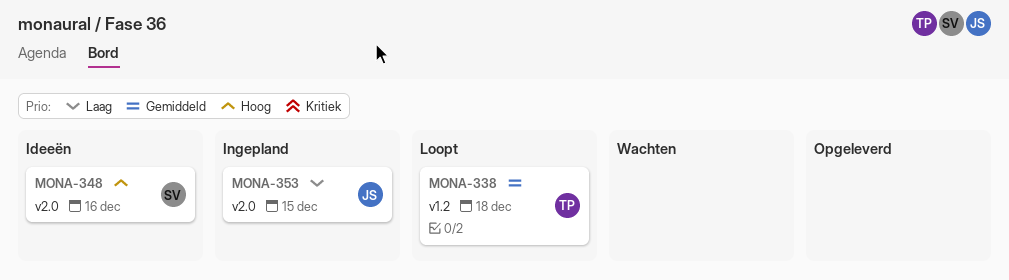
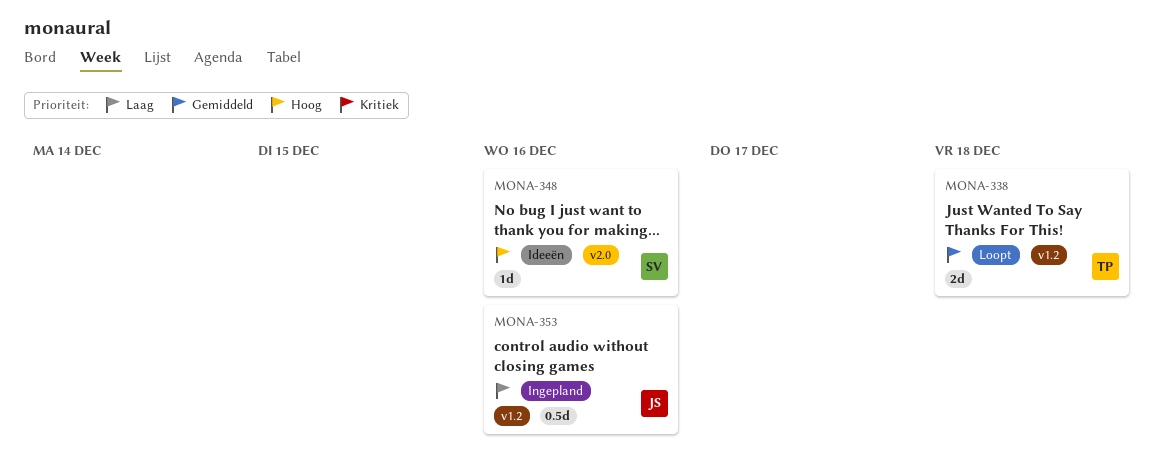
MONA-353, label: v2.0 -> v1.2
MONA-353, due: Dec 15 -> Dec 16

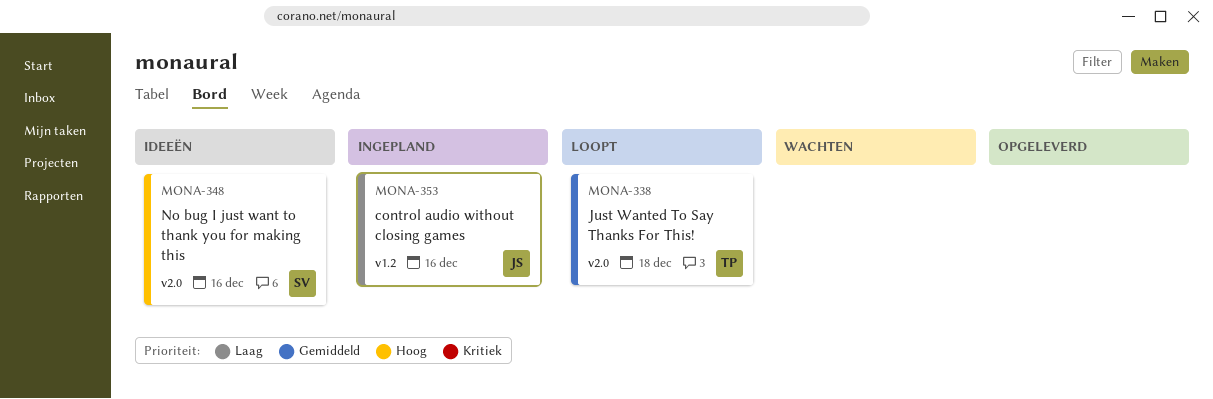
MONA-338, label: v1.2 -> v2.0

